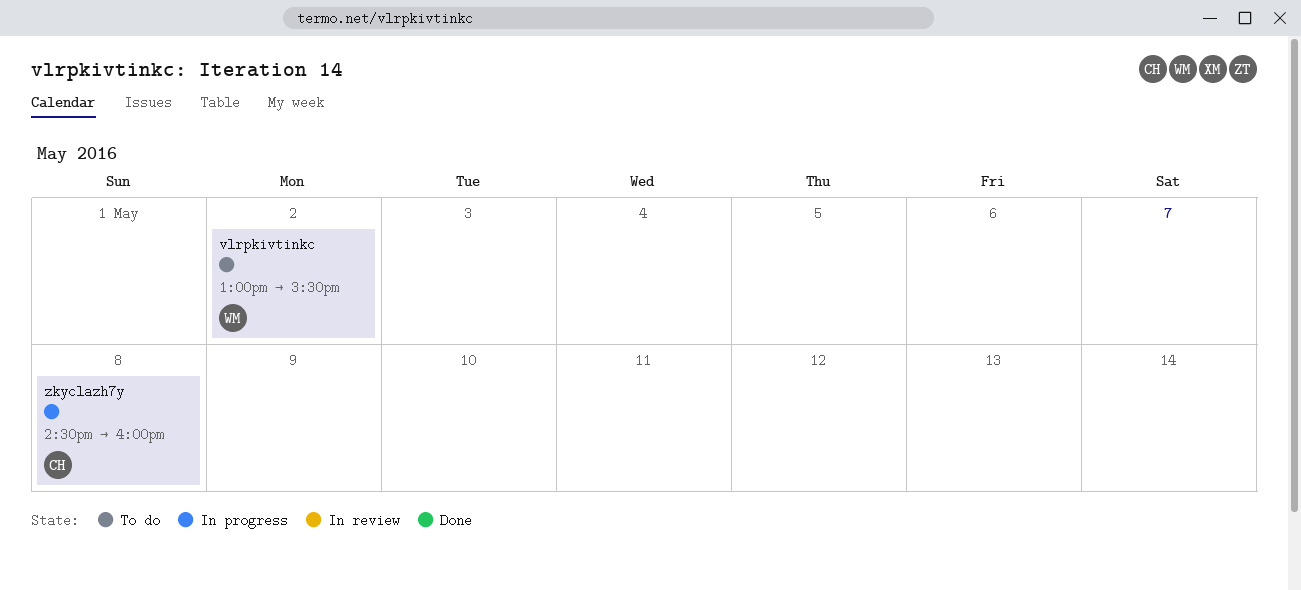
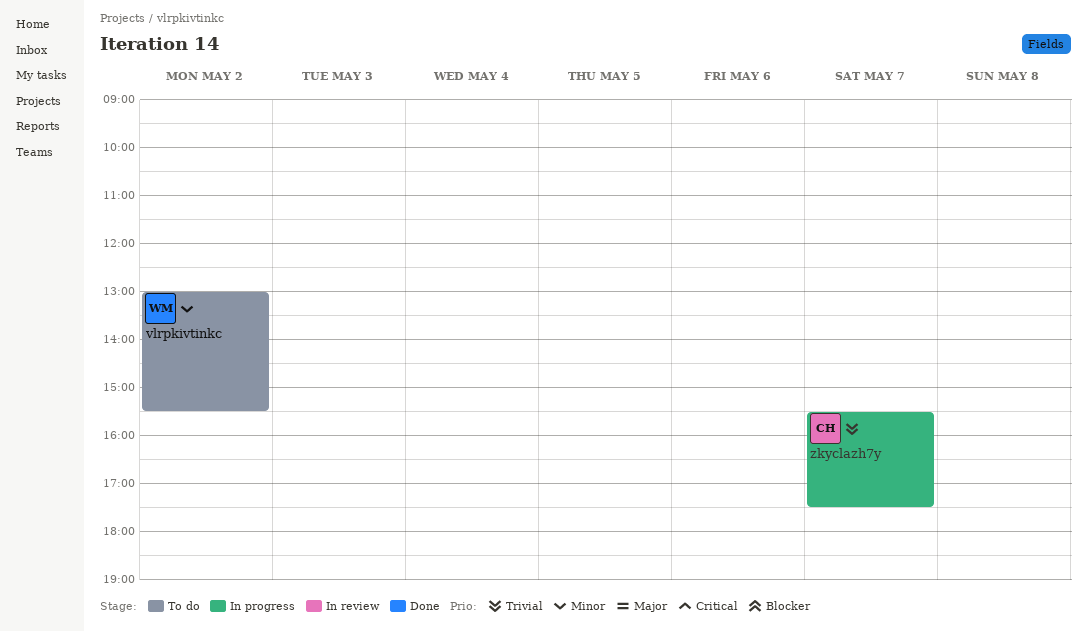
zkyclazh7y, day: May 8 -> May 7
zkyclazh7y, begins: 14:30 -> 15:30
zkyclazh7y, ends: 16:00 -> 17:30

